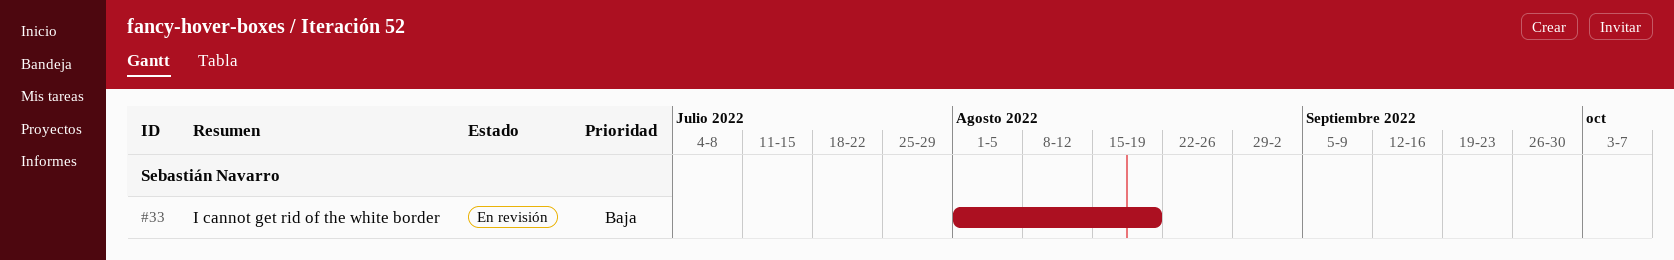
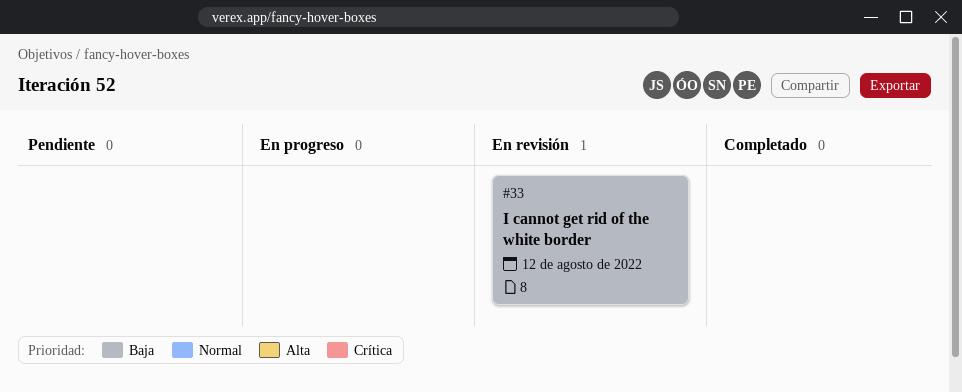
#33, due: Aug 19 -> Aug 12

